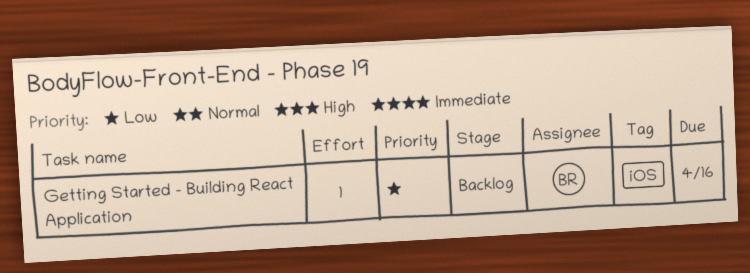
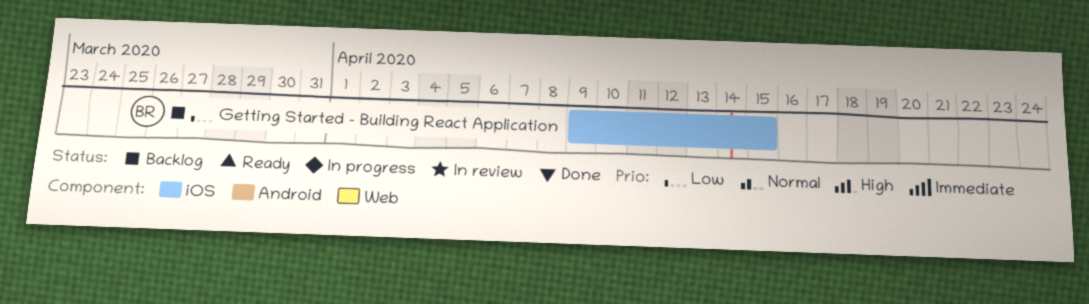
Getting Started - Building React Application, due: Apr 16 -> Apr 15

